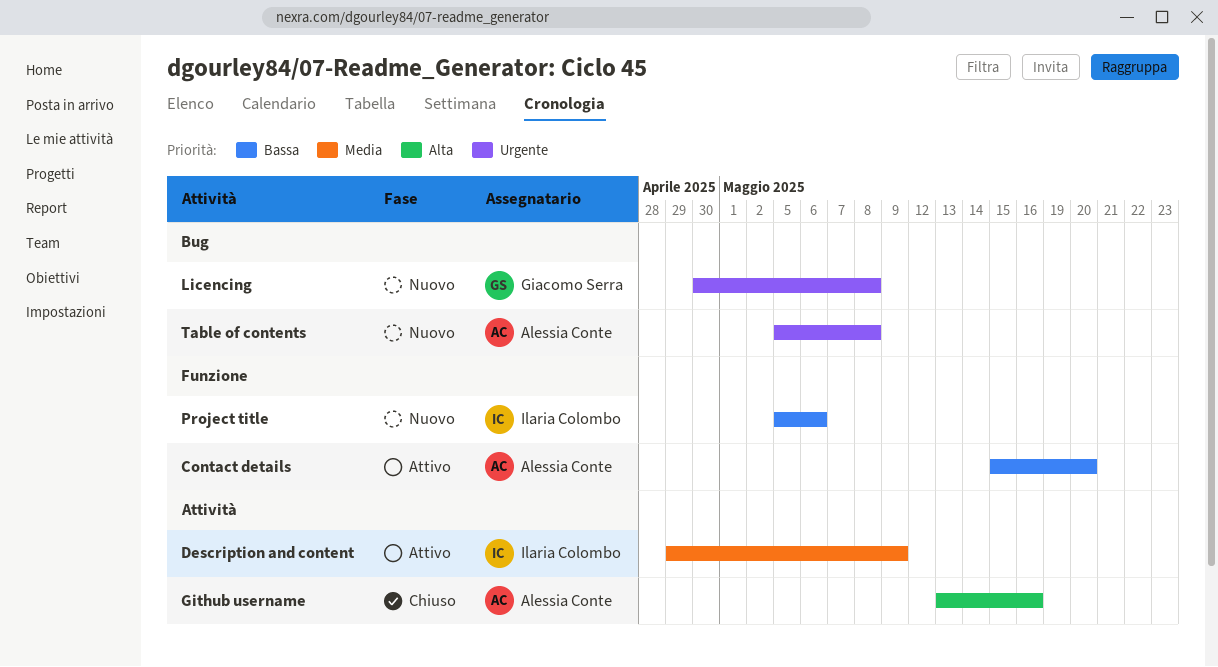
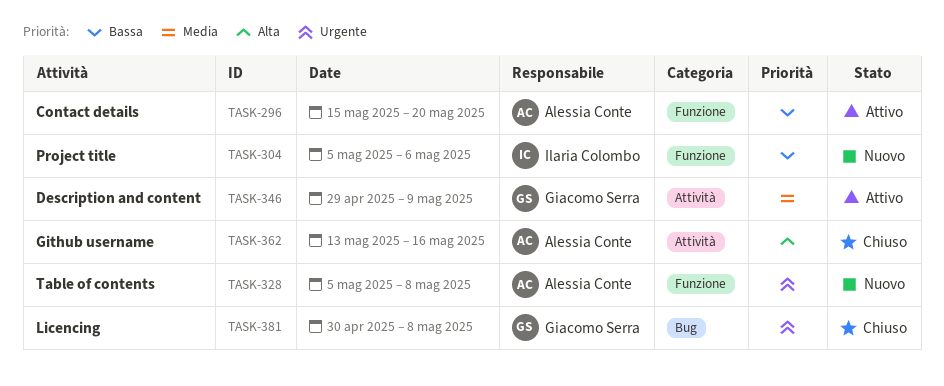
Description and content, owner: Ilaria Colombo -> Giacomo Serra
Licencing, status: Nuovo -> Chiuso
Table of contents, label: Bug -> Funzione

